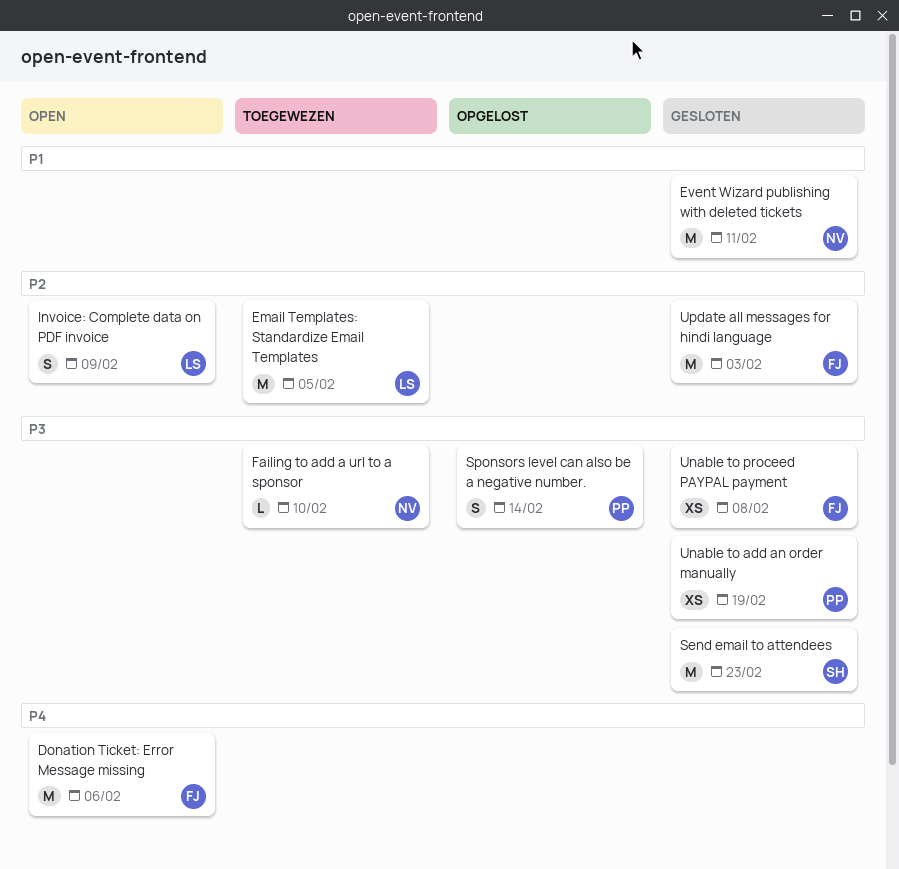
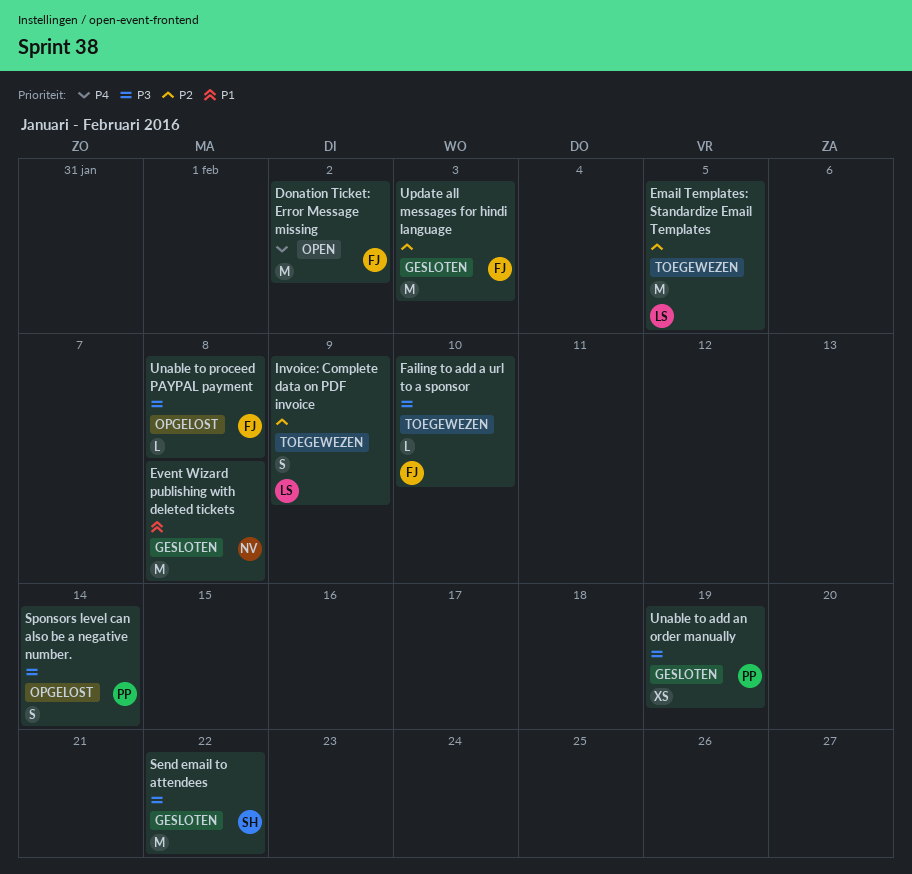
Donation Ticket: Error Message missing, due: Feb 6 -> Feb 2
Event Wizard publishing with deleted tickets, due: Feb 11 -> Feb 8
Failing to add a url to a sponsor, owner: NV -> FJ
Invoice: Complete data on PDF invoice, status: Open -> Toegewezen
Send email to attendees, due: Feb 23 -> Feb 22
Unable to proceed PAYPAL payment, status: Gesloten -> Opgelost
Unable to proceed PAYPAL payment, estimate: XS -> L

